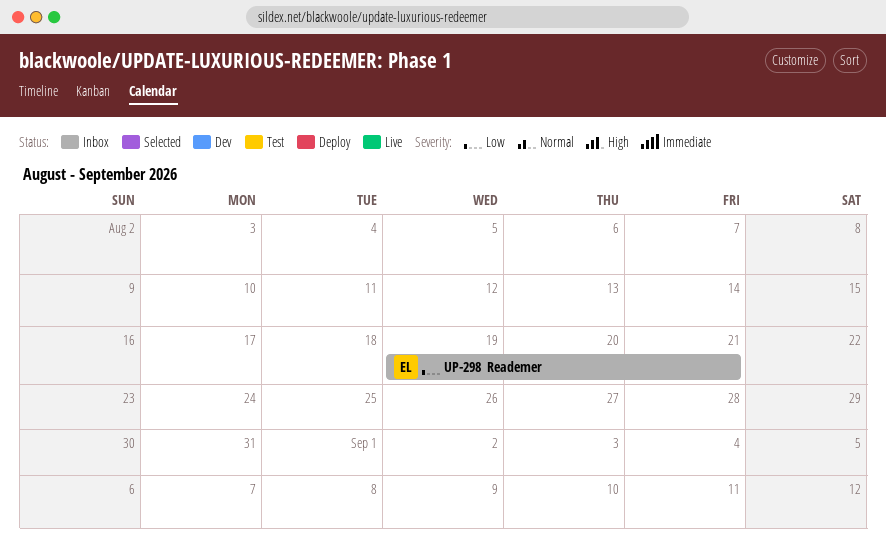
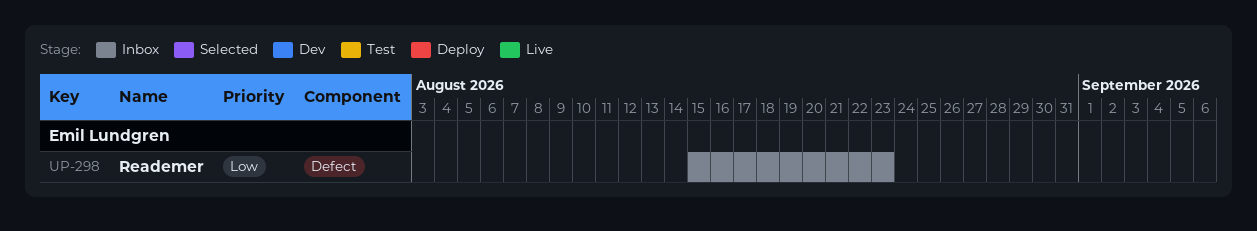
UP-298, start: Aug 19 -> Aug 15
UP-298, due: Aug 21 -> Aug 23

